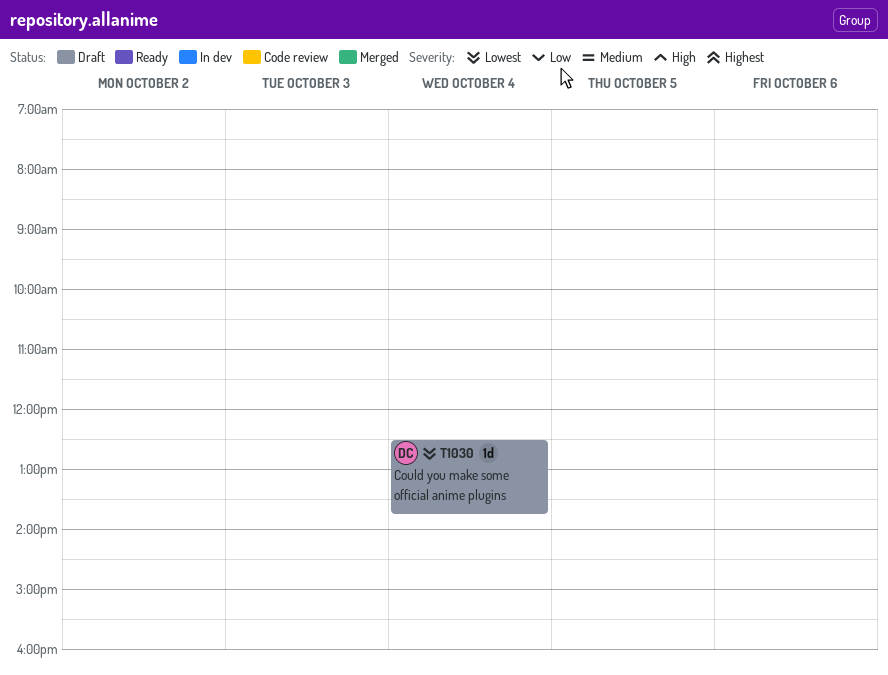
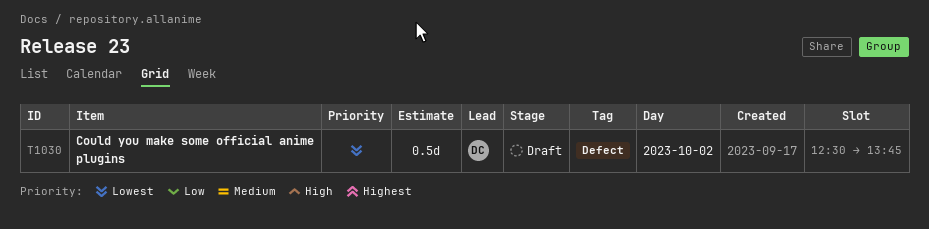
T1030, estimate: 1d -> 0.5d
T1030, day: Oct 4 -> Oct 2

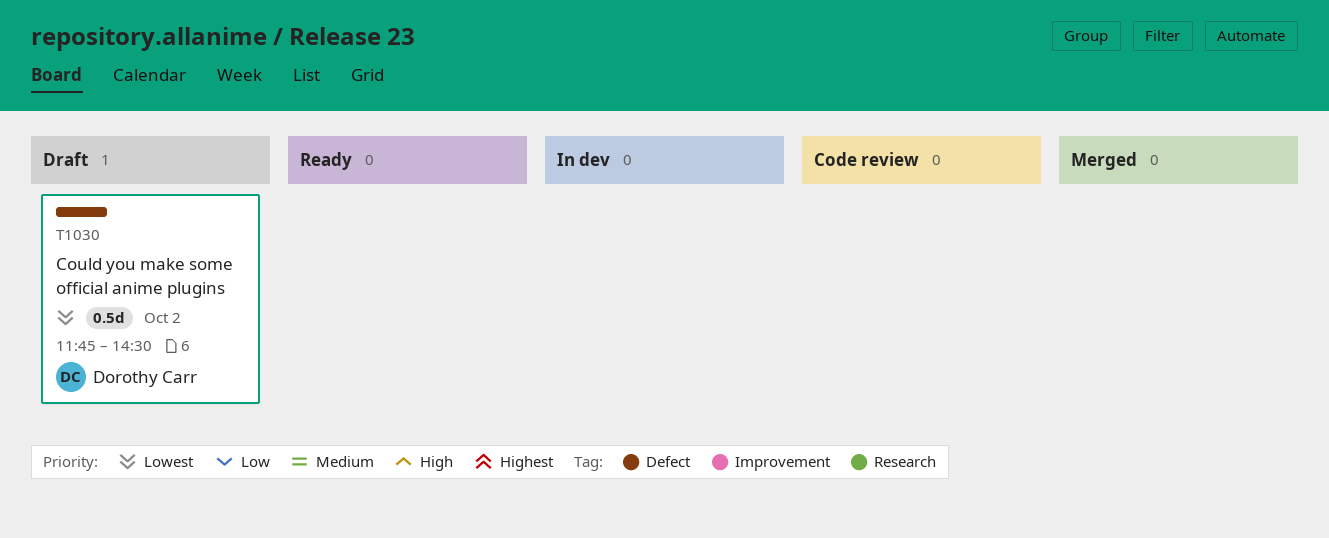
T1030, begins: 12:30 -> 11:45
T1030, ends: 13:45 -> 14:30

